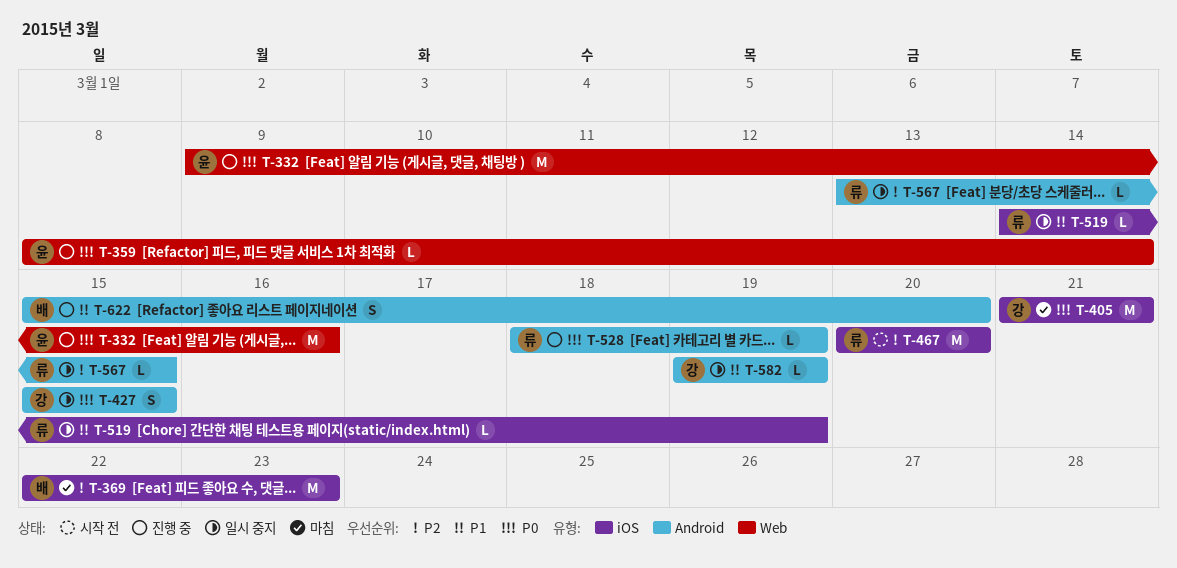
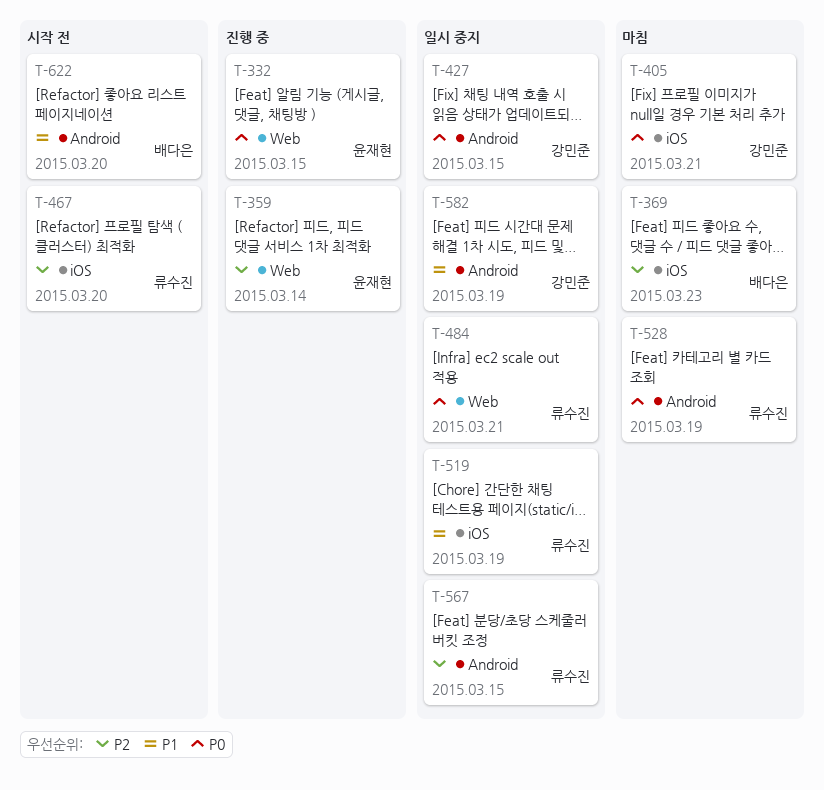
T-332, due: Mar 16 -> Mar 15
T-359, priority: P0 -> P2
T-484: none -> present
T-528, status: 진행 중 -> 마침
T-622, status: 진행 중 -> 시작 전

